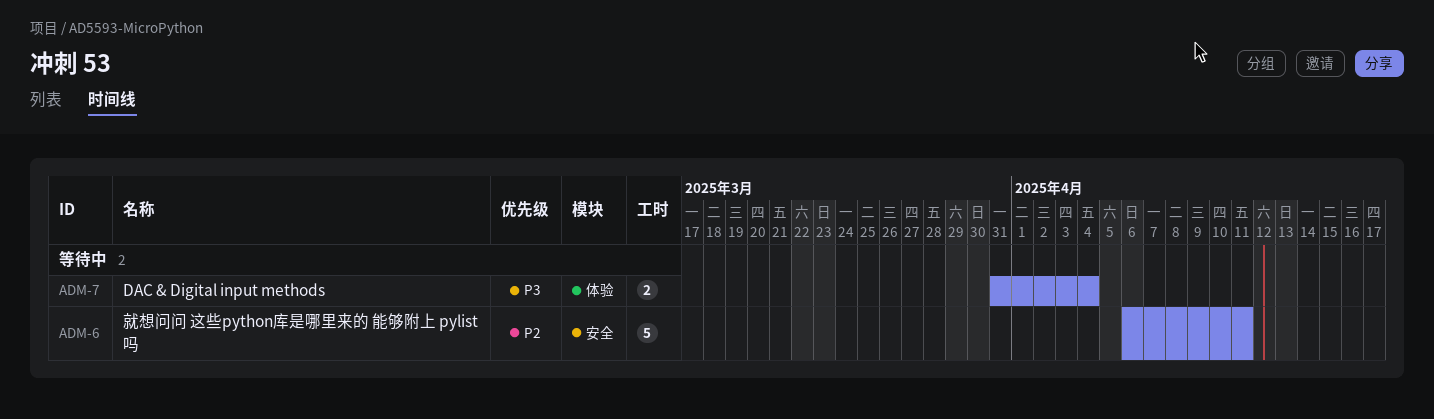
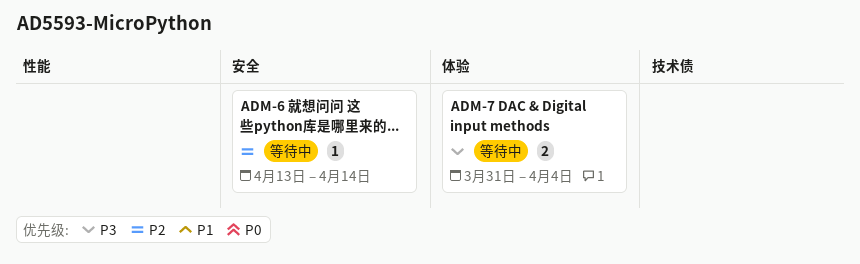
ADM-6, estimate: 5 -> 1
ADM-6, start: Apr 6 -> Apr 13
ADM-6, due: Apr 11 -> Apr 14

